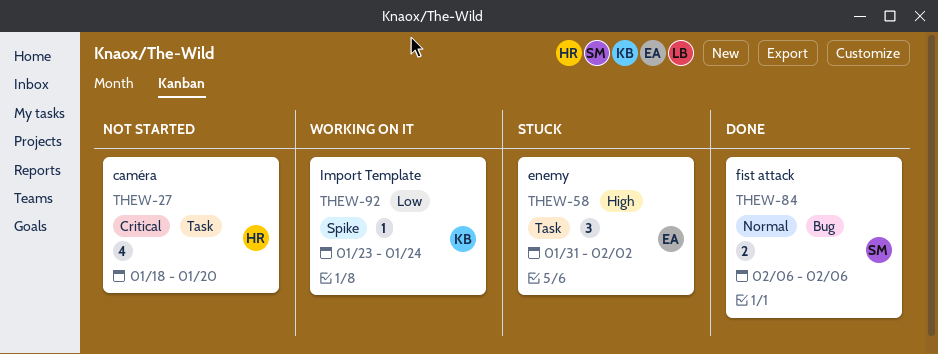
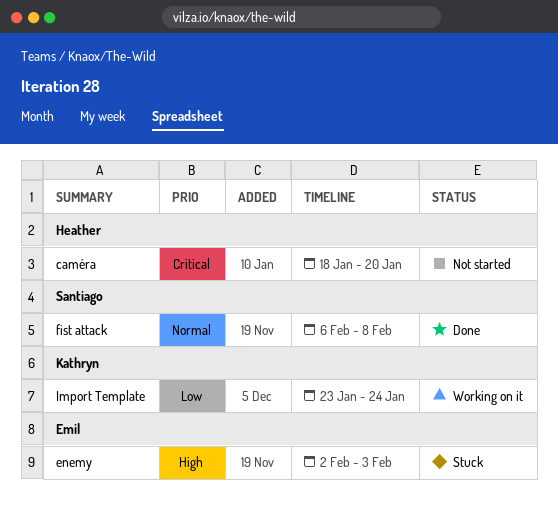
enemy, start: Jan 31 -> Feb 2
enemy, due: Feb 2 -> Feb 3
fist attack, due: Feb 6 -> Feb 8

